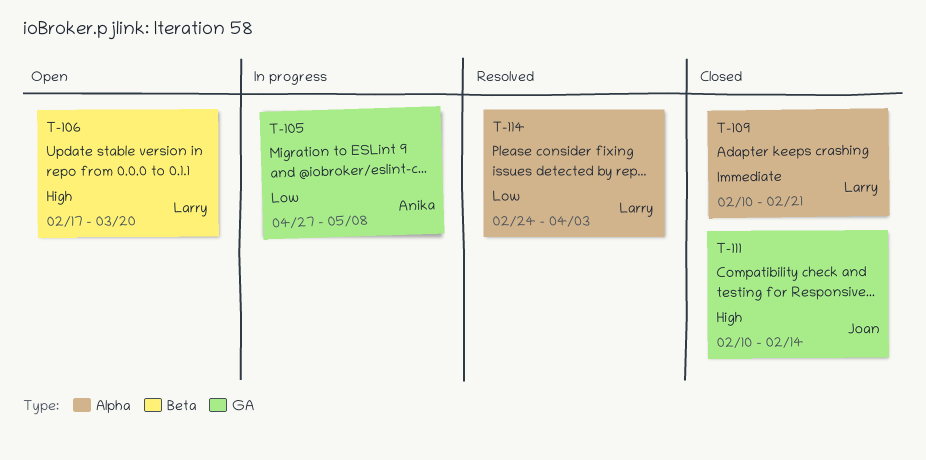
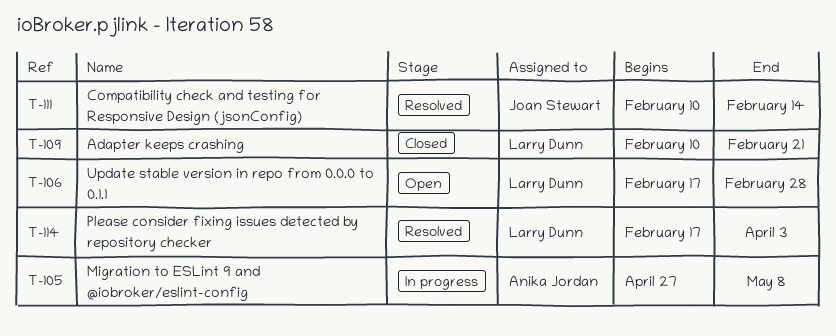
T-106, due: Mar 20 -> Feb 28
T-111, status: Closed -> Resolved
T-114, start: Feb 24 -> Feb 17

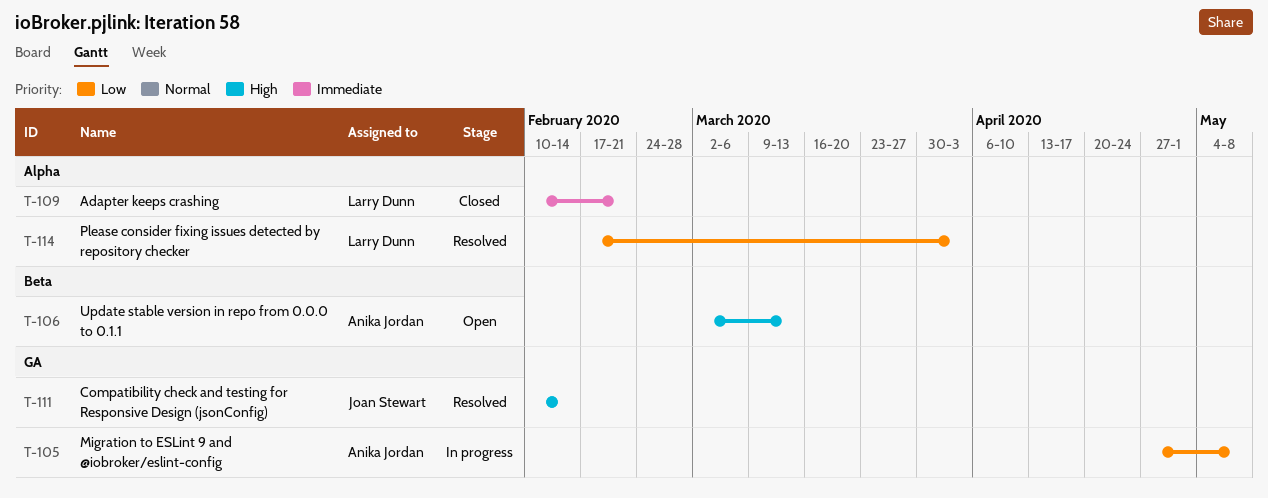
T-106, owner: Larry Dunn -> Anika Jordan
T-106, start: Feb 17 -> Mar 2
T-106, due: Feb 28 -> Mar 13

